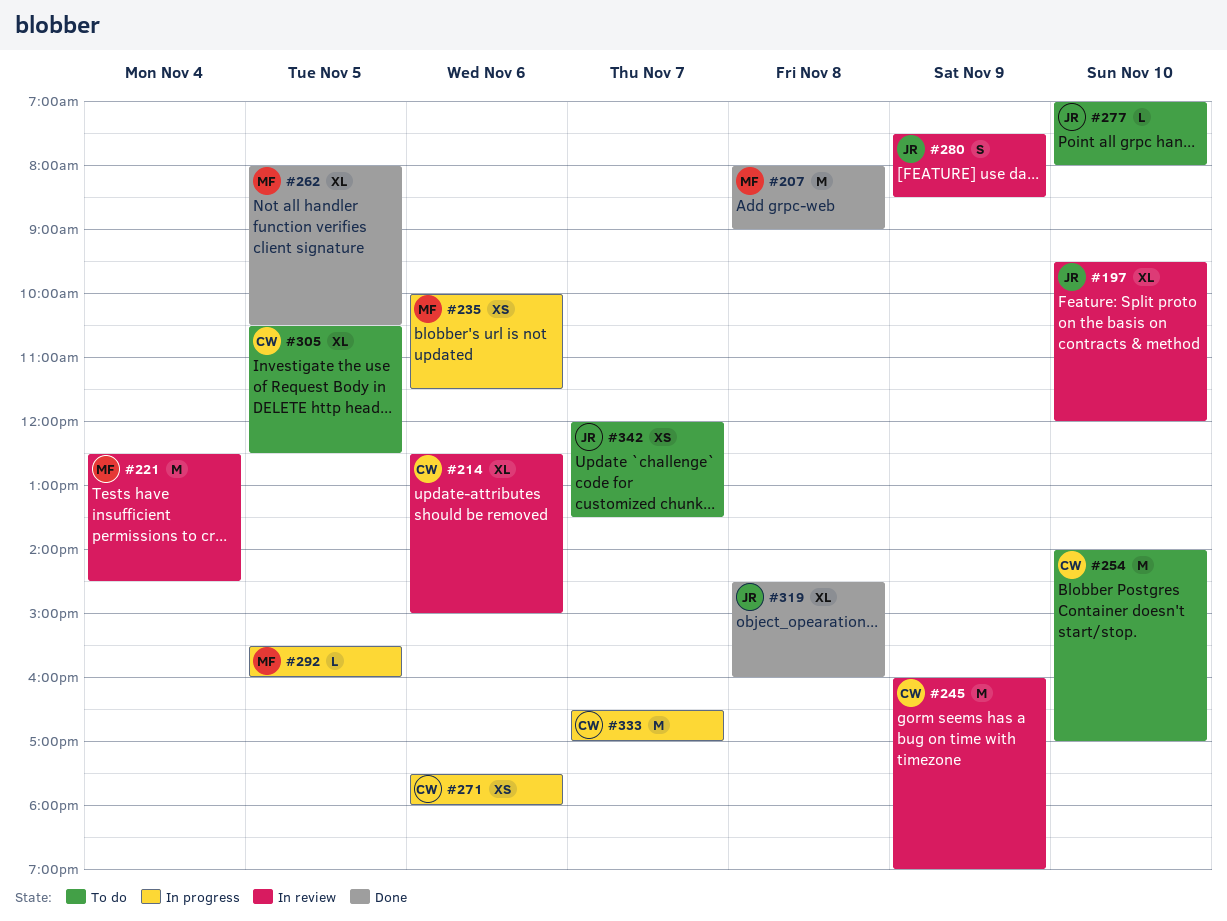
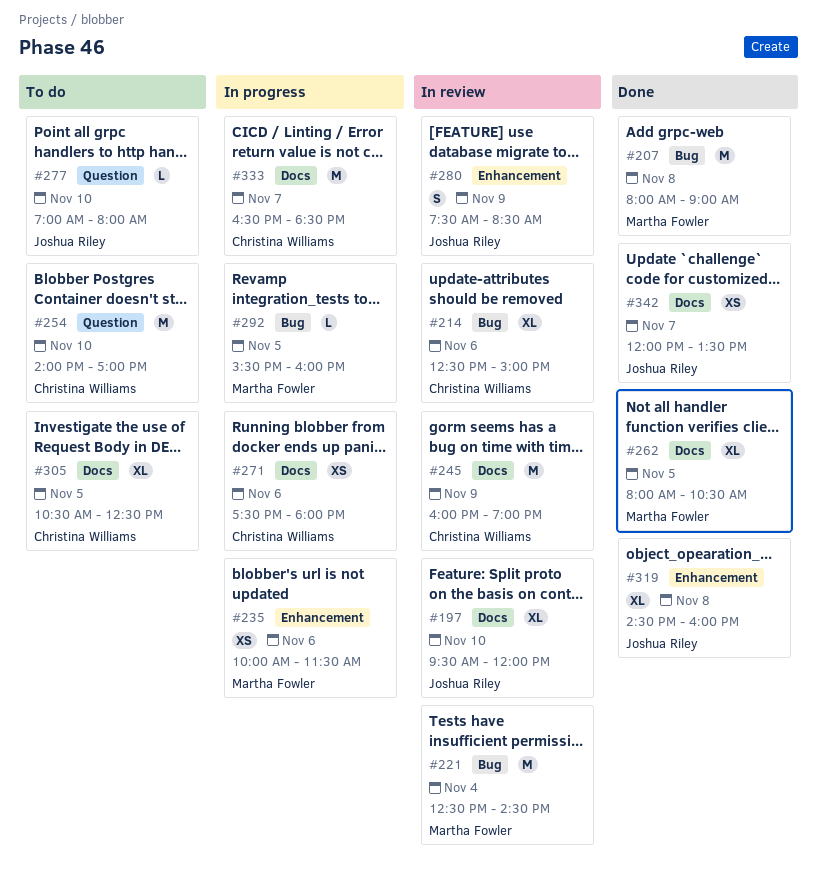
#333, ends: 17:00 -> 18:30
#342, status: To do -> Done

